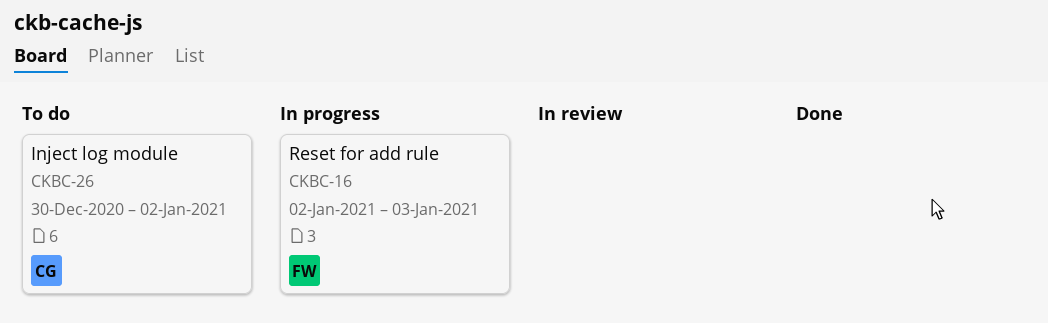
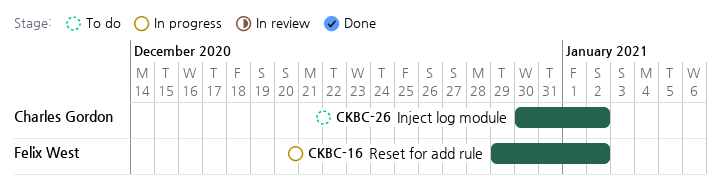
CKBC-16, start: Jan 2 -> Dec 29
CKBC-16, due: Jan 3 -> Jan 2

